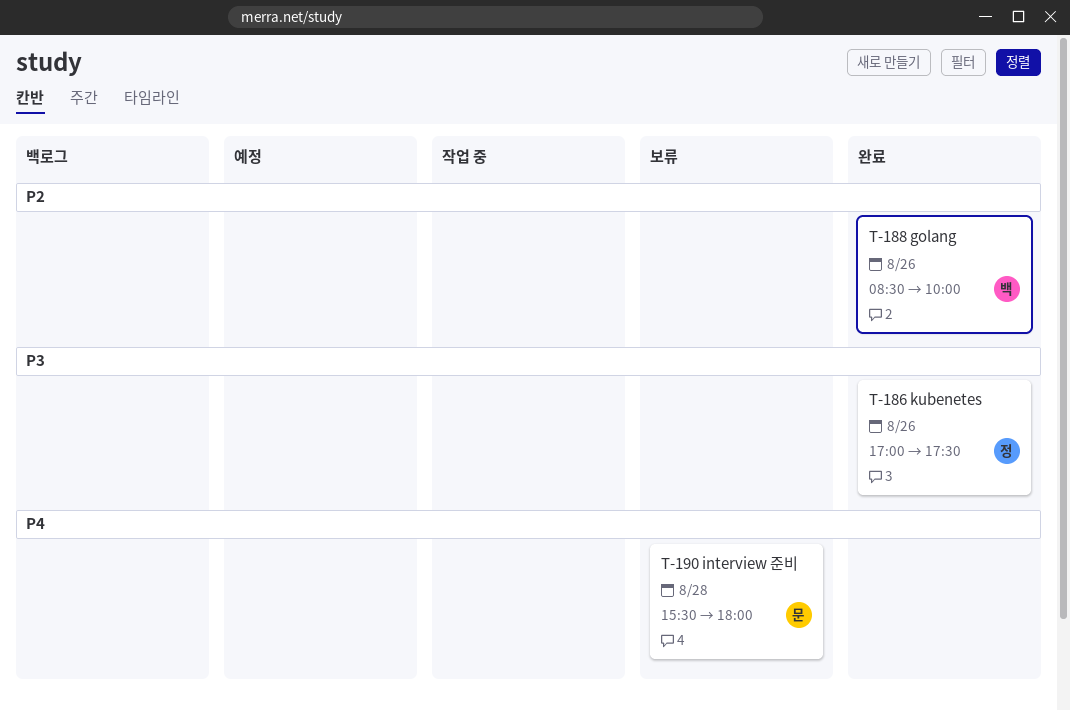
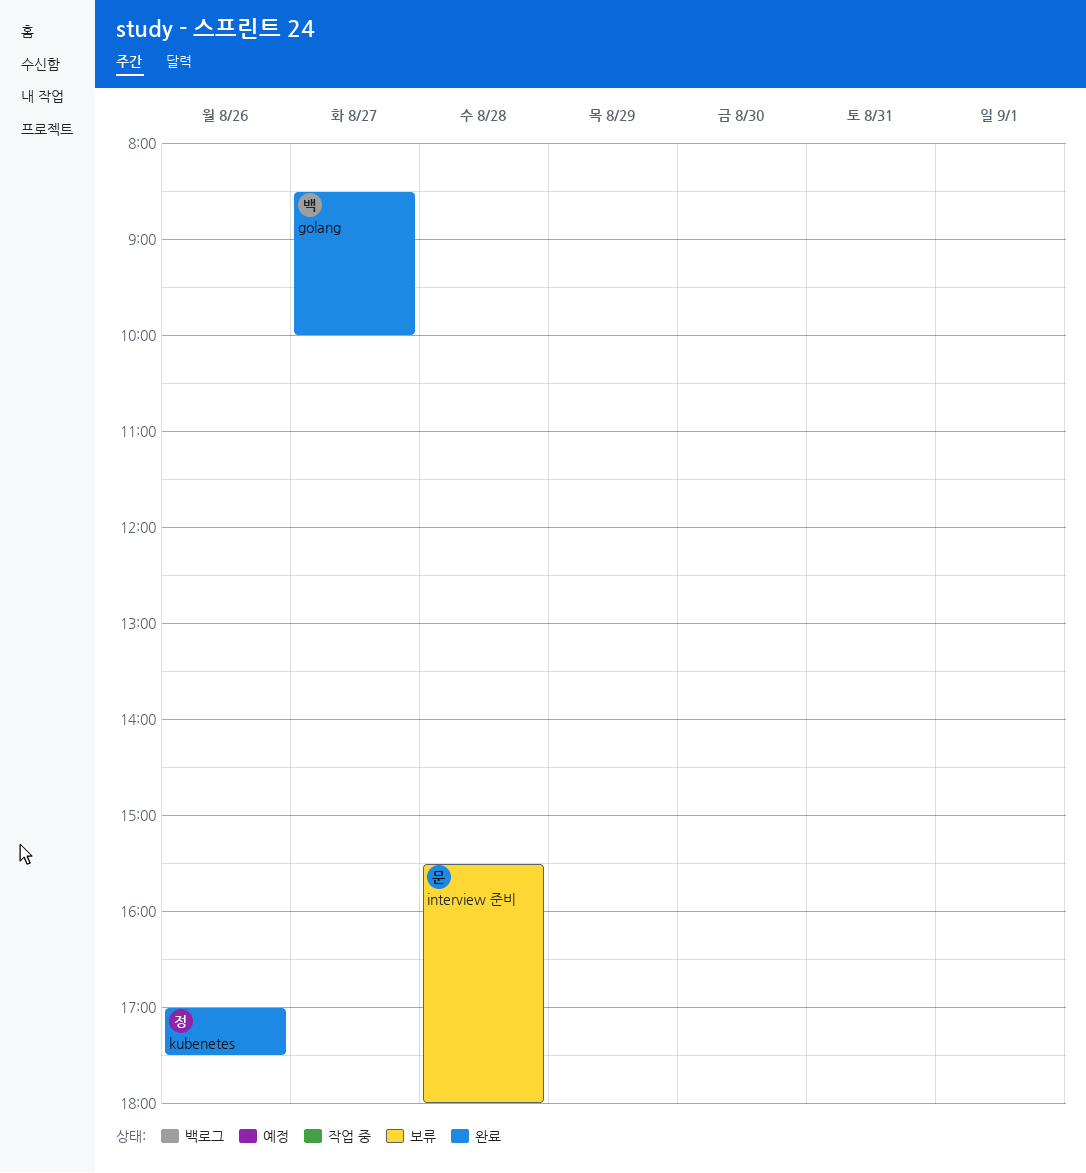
golang, day: Aug 26 -> Aug 27

